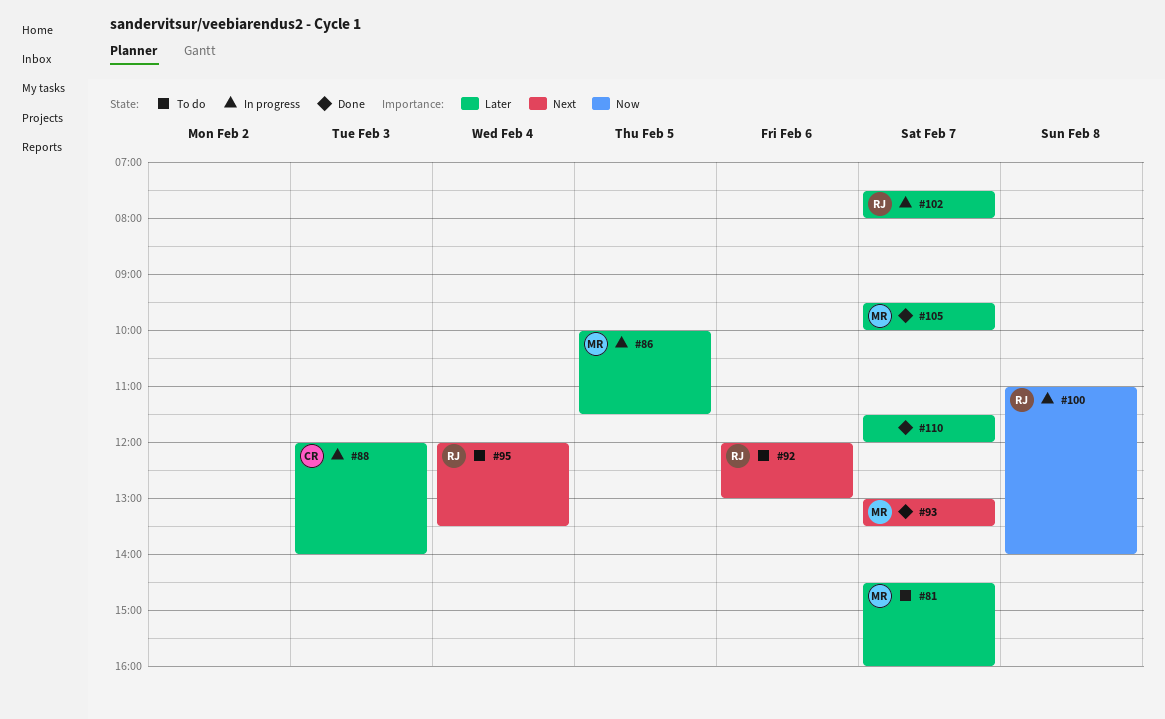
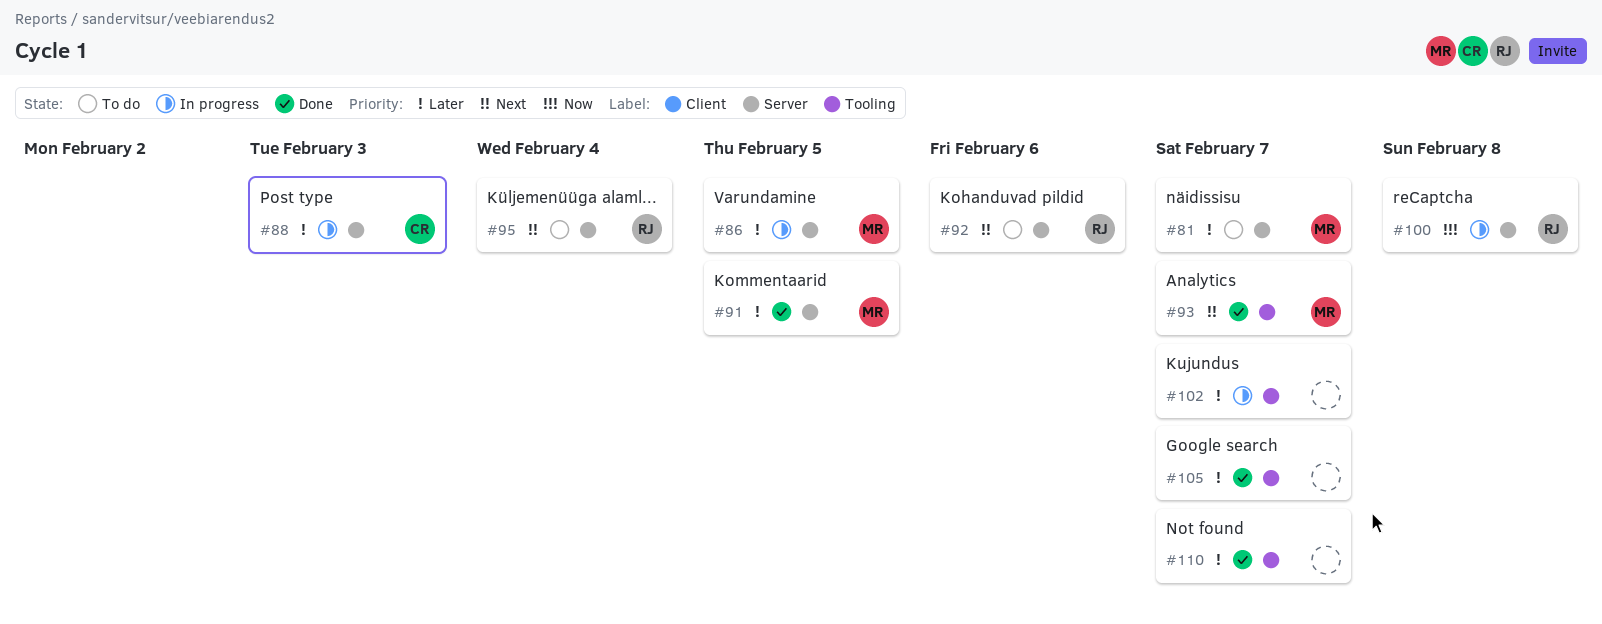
#91: none -> present
#102, owner: RJ -> none
#105, owner: MR -> none

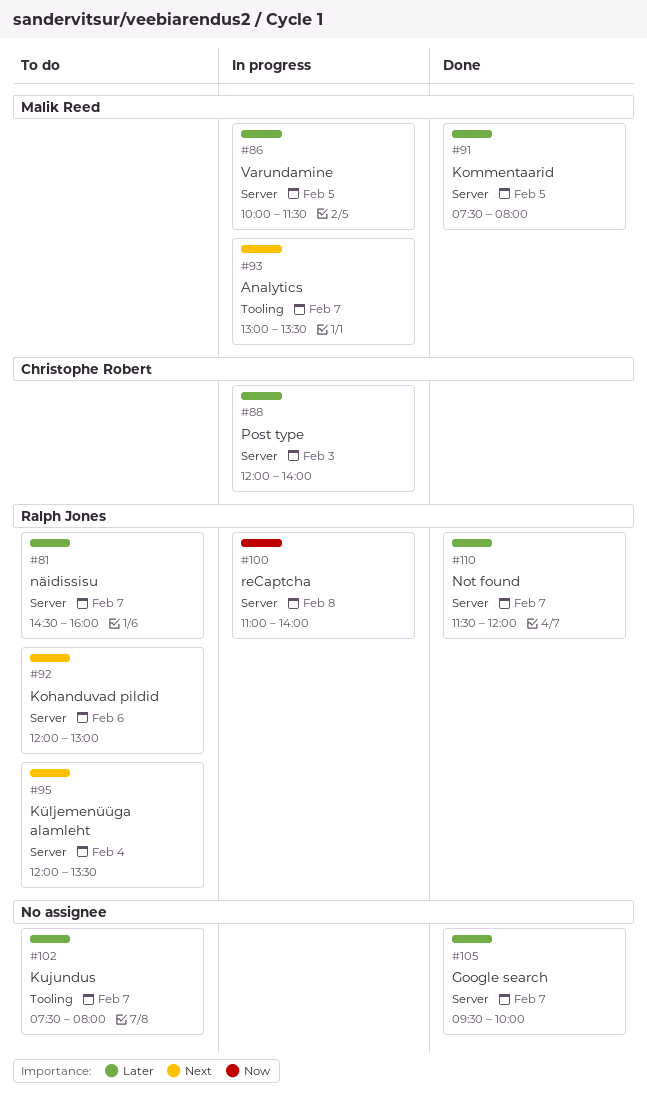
#81, owner: Malik Reed -> Ralph Jones
#93, status: Done -> In progress
#102, status: In progress -> To do
#105, label: Tooling -> Server
#110, owner: none -> Ralph Jones
#110, label: Tooling -> Server

